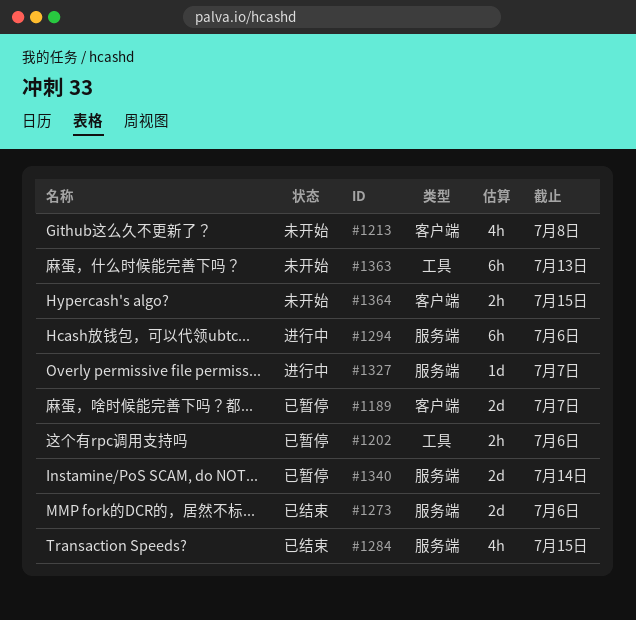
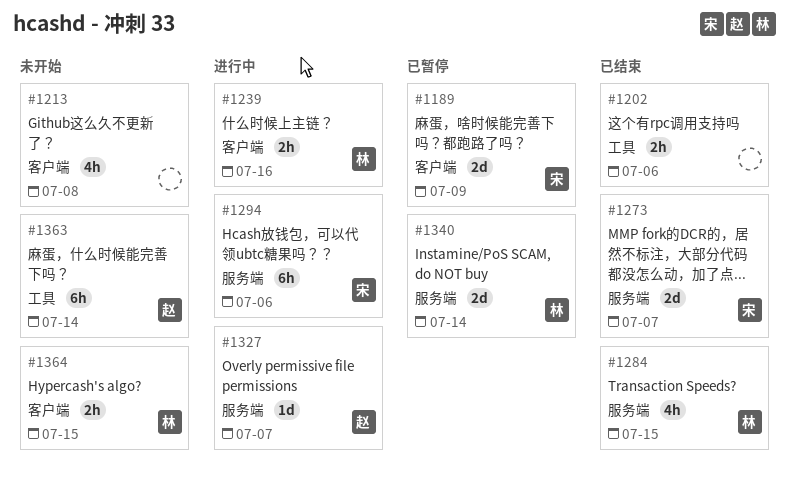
#1189, due: Jul 7 -> Jul 9
#1202, status: 已暂停 -> 已结束
#1239: none -> present
#1273, due: Jul 6 -> Jul 7
#1363, due: Jul 13 -> Jul 14

